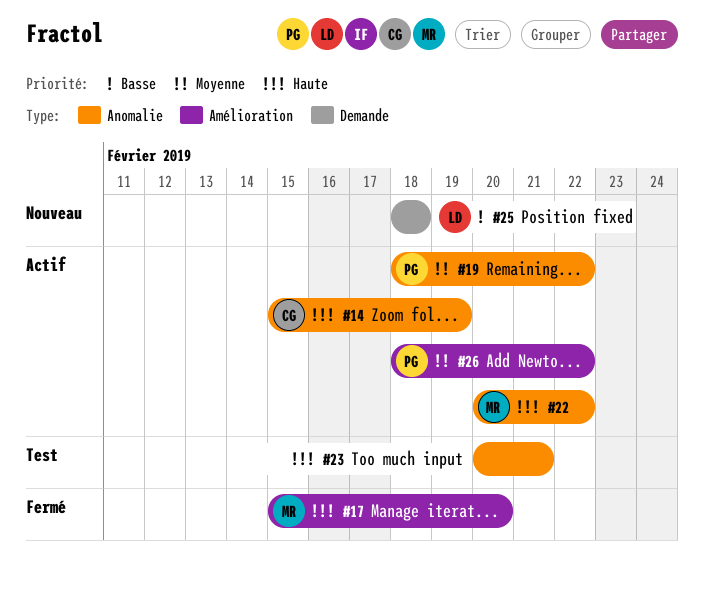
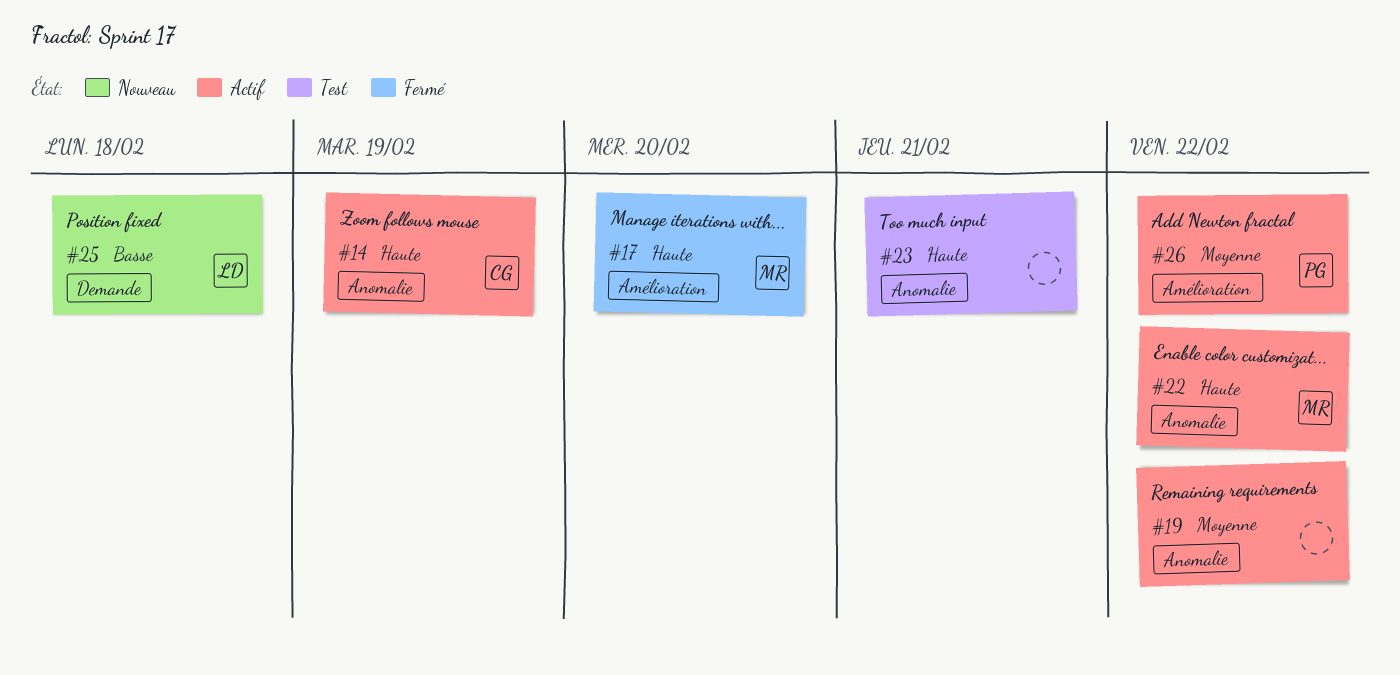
#19, owner: PG -> none

